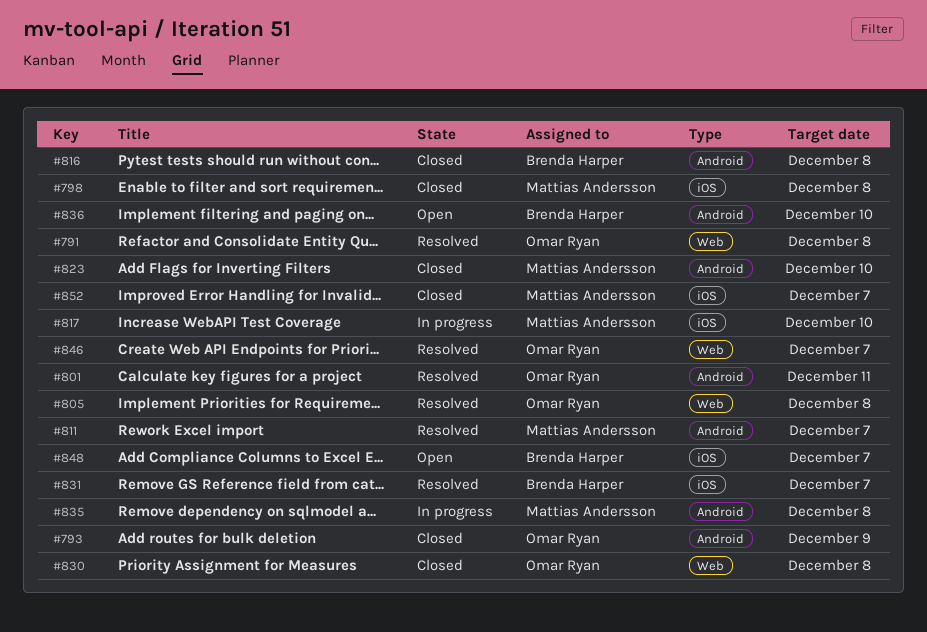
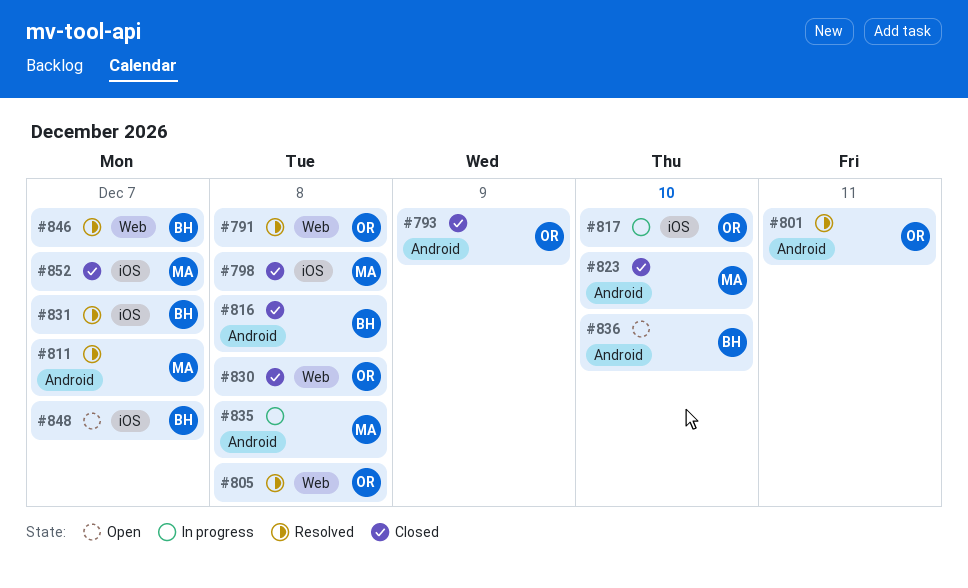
#817, owner: Mattias Andersson -> Omar Ryan
#846, owner: Omar Ryan -> Brenda Harper

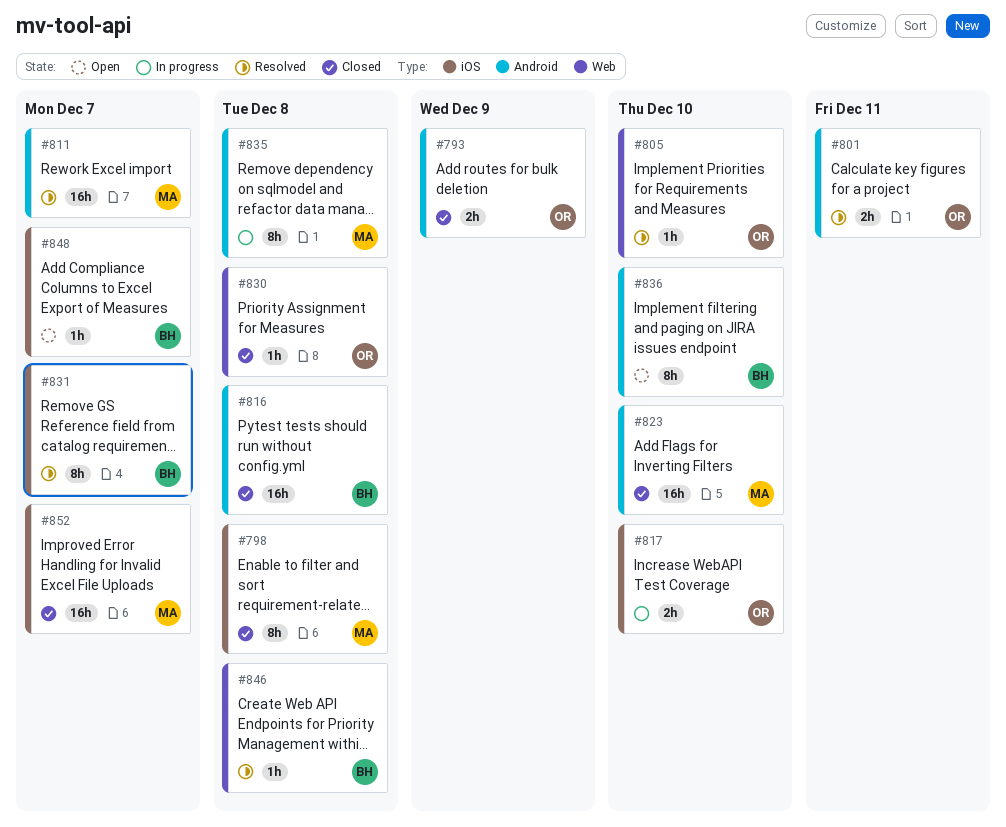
#791: present -> none
#805, due: Dec 8 -> Dec 10
#846, due: Dec 7 -> Dec 8

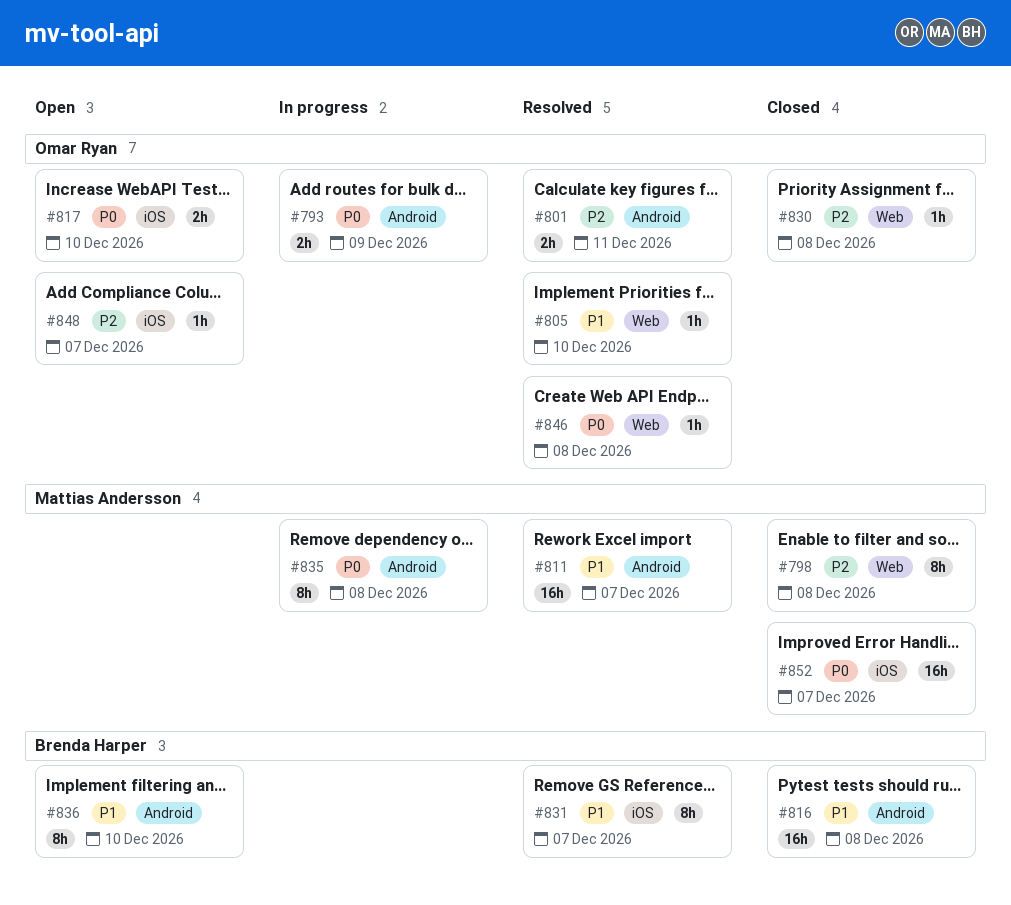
#793, status: Closed -> In progress
#798, label: iOS -> Web
#817, status: In progress -> Open
#823: present -> none
#846, owner: Brenda Harper -> Omar Ryan
#848, owner: Brenda Harper -> Omar Ryan

